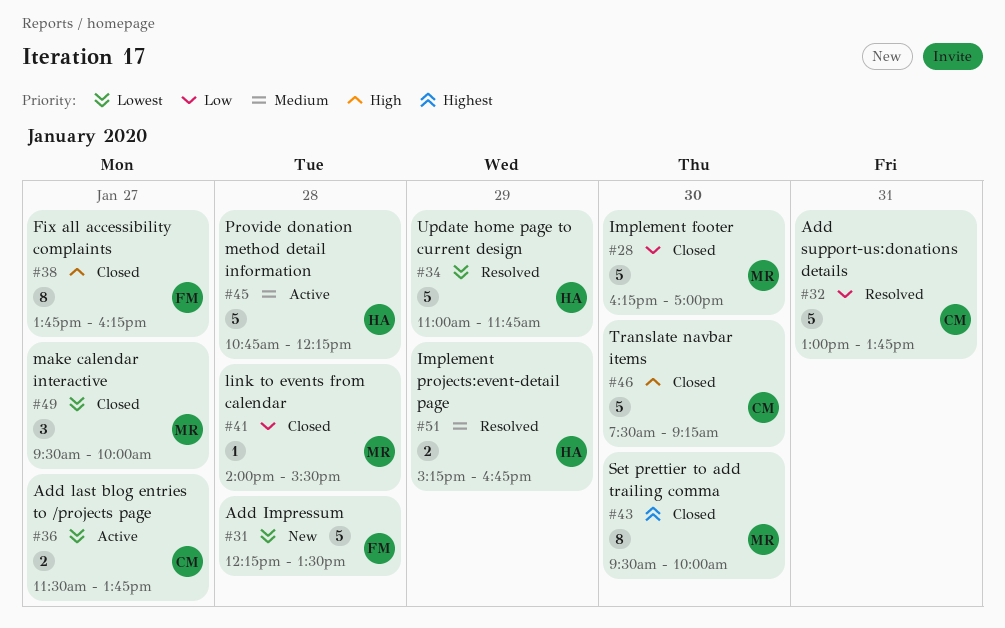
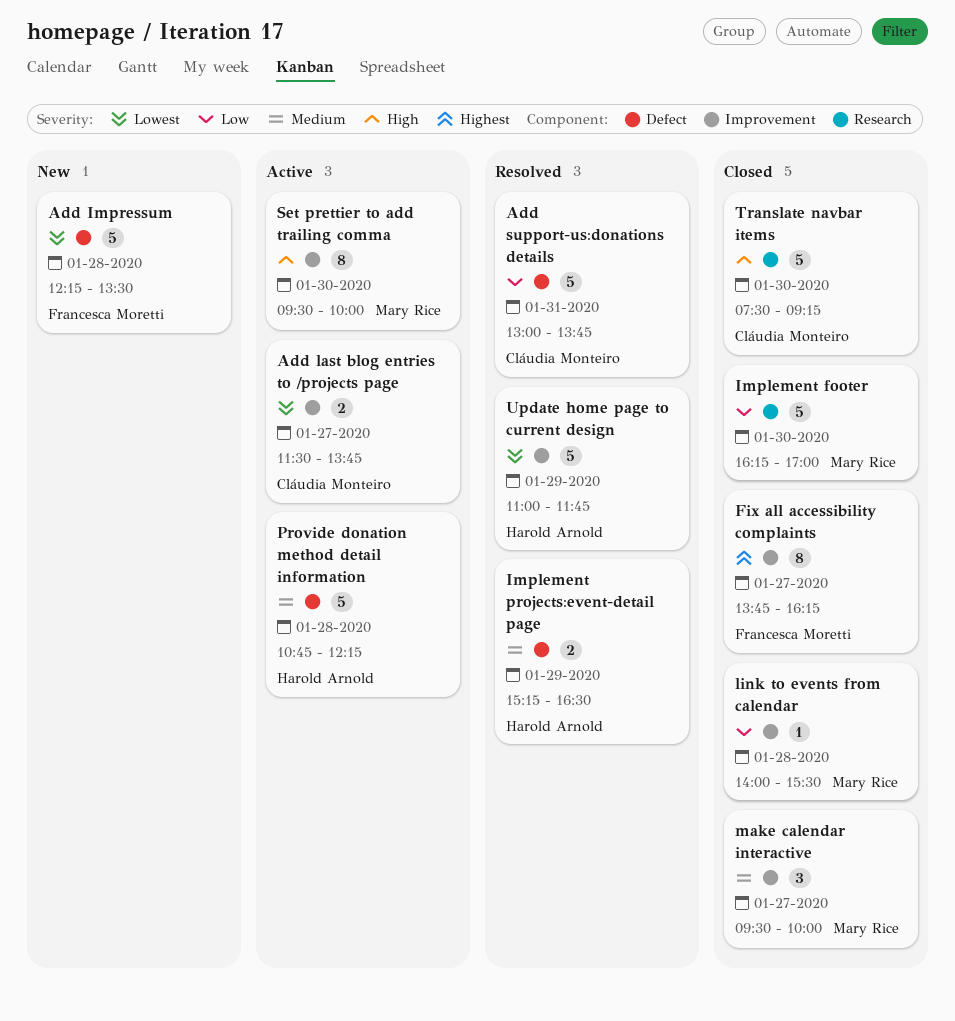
Fix all accessibility complaints, priority: High -> Highest
Implement projects:event-detail page, ends: 16:45 -> 16:30
make calendar interactive, priority: Lowest -> Medium
Set prettier to add trailing comma, status: Closed -> Active
Set prettier to add trailing comma, priority: Highest -> High

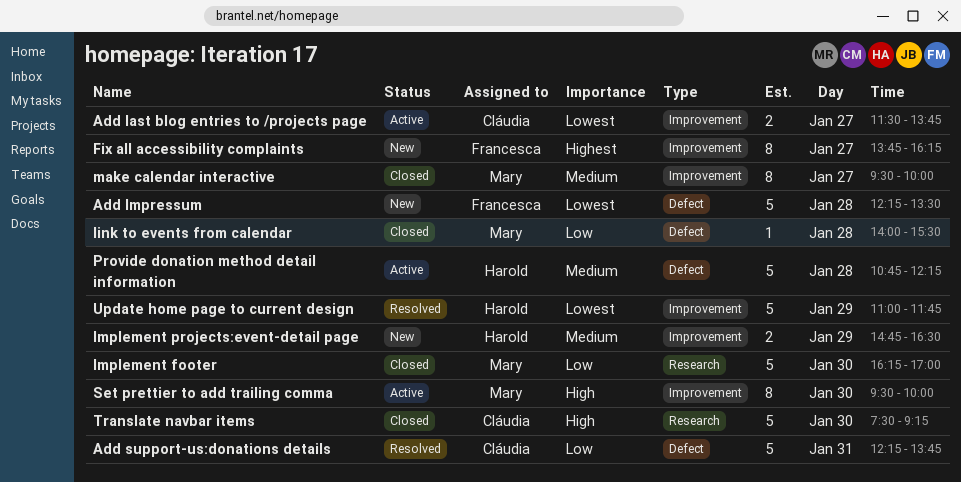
Add support-us:donations details, begins: 13:00 -> 12:15
Fix all accessibility complaints, status: Closed -> New
Implement projects:event-detail page, status: Resolved -> New
Implement projects:event-detail page, label: Defect -> Improvement
Implement projects:event-detail page, begins: 15:15 -> 14:45
link to events from calendar, label: Improvement -> Defect
make calendar interactive, estimate: 3 -> 8

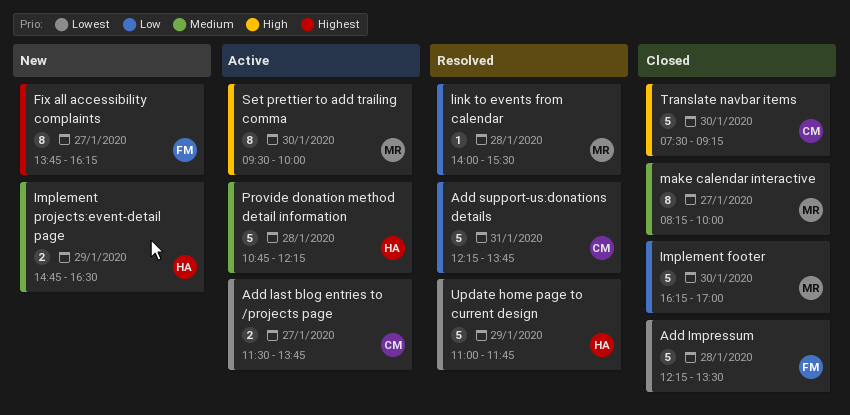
Add Impressum, status: New -> Closed
link to events from calendar, status: Closed -> Resolved
make calendar interactive, begins: 09:30 -> 08:15

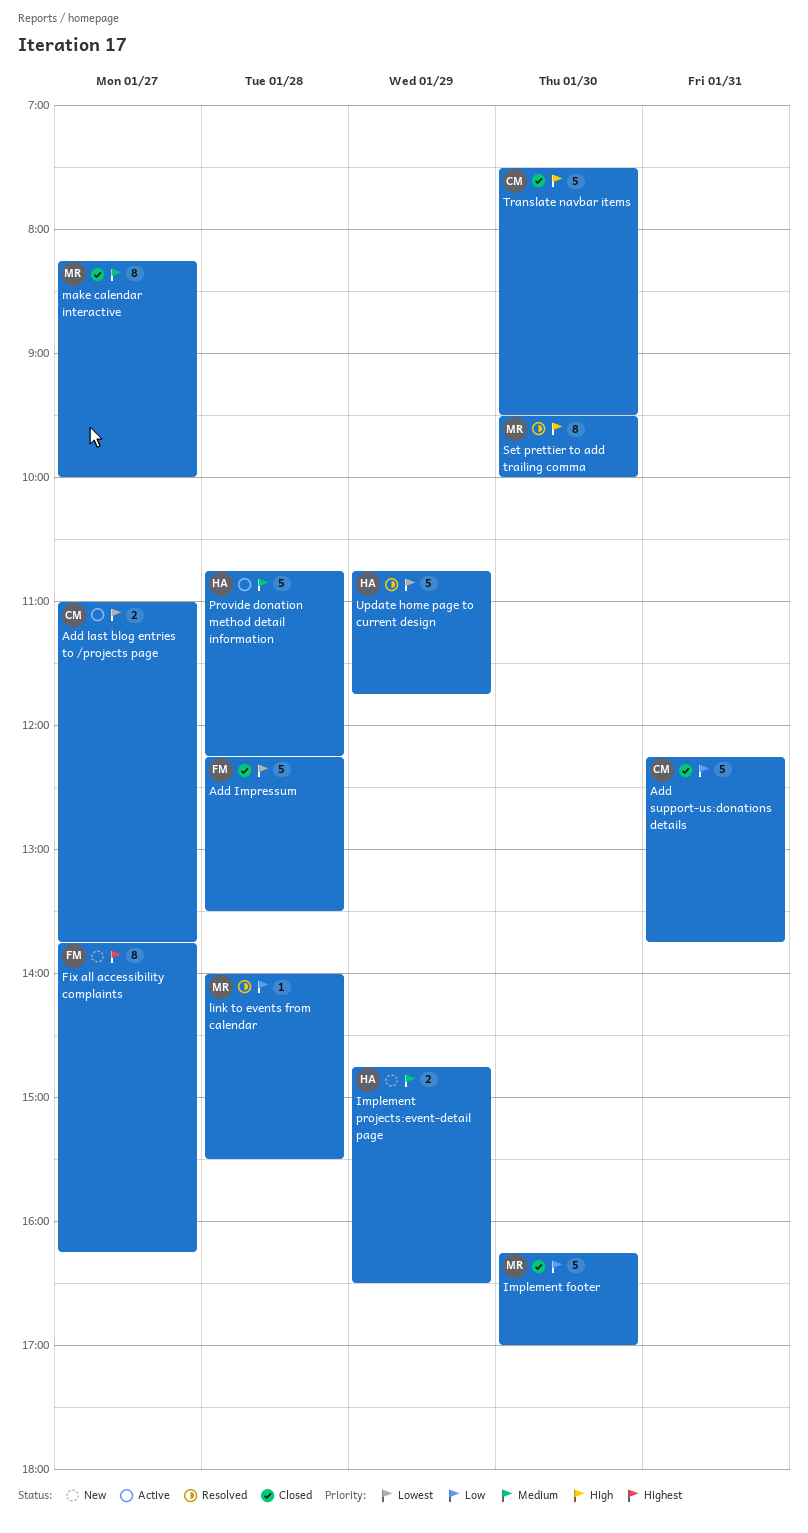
Add last blog entries to /projects page, begins: 11:30 -> 11:00
Add support-us:donations details, status: Resolved -> Closed
Set prettier to add trailing comma, status: Active -> Resolved
Translate navbar items, ends: 09:15 -> 09:30
Update home page to current design, begins: 11:00 -> 10:45

